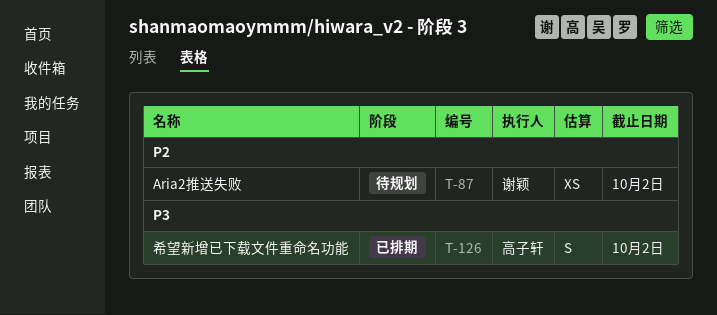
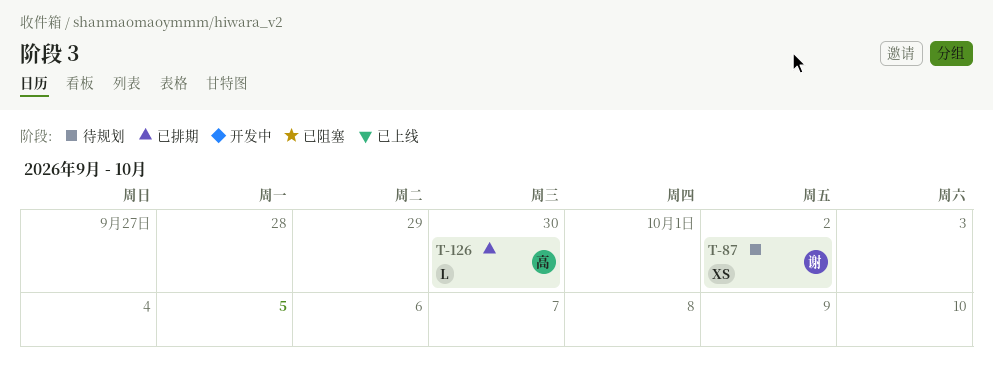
T-126, estimate: S -> L
T-126, due: Oct 2 -> Sep 30

